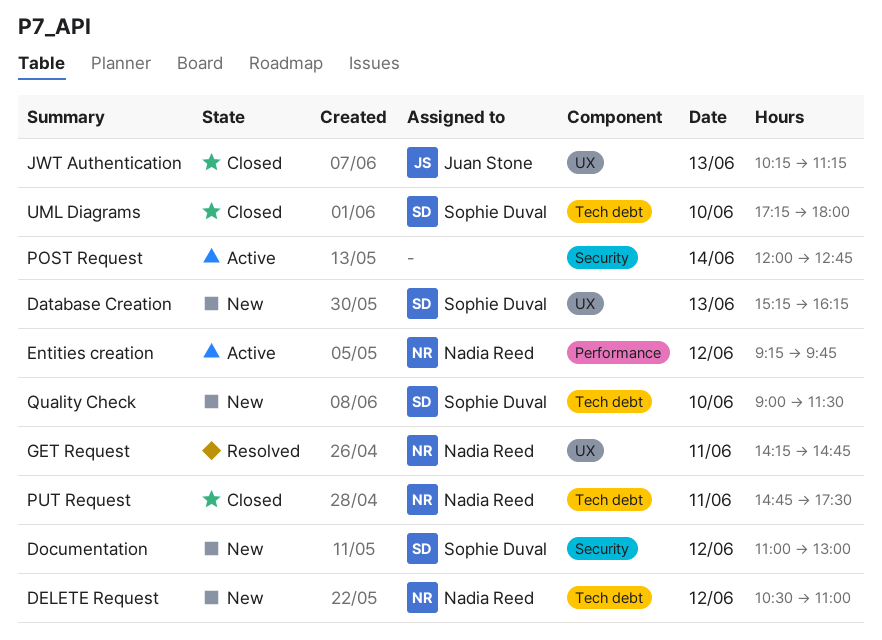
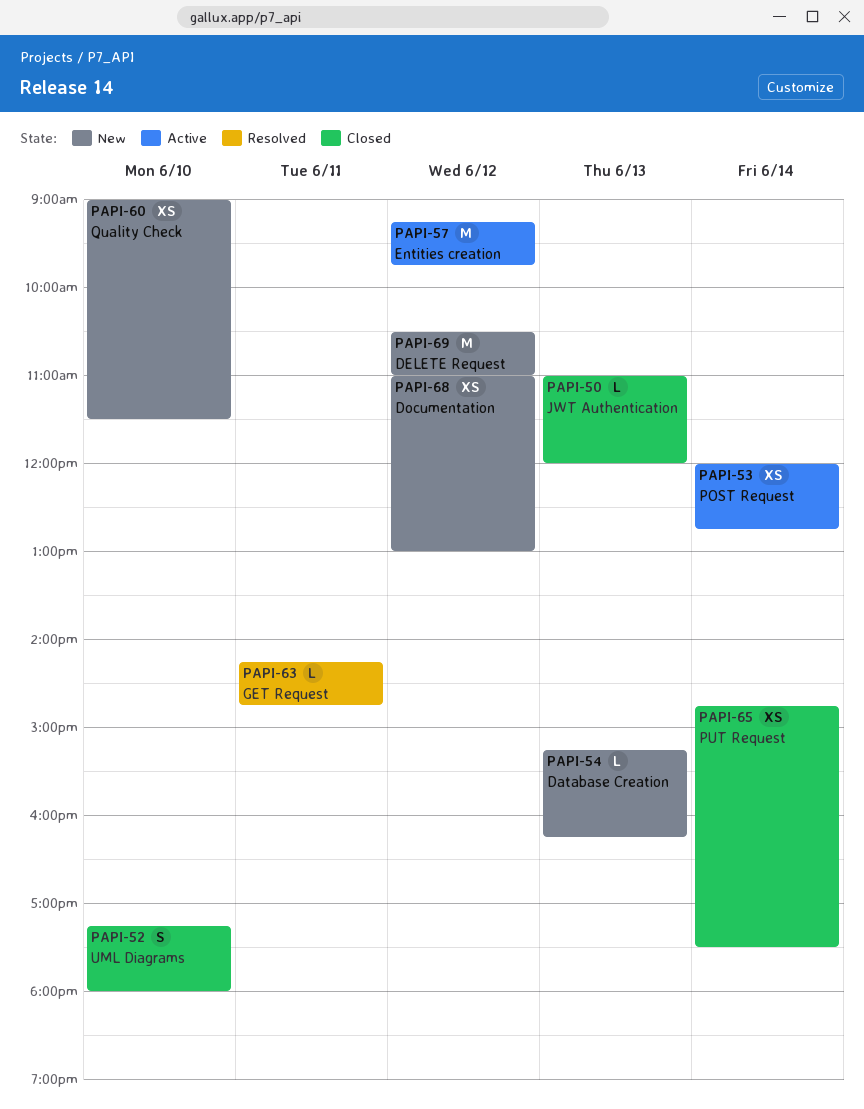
JWT Authentication, begins: 10:15 -> 11:00
JWT Authentication, ends: 11:15 -> 12:00
PUT Request, day: Jun 11 -> Jun 14

